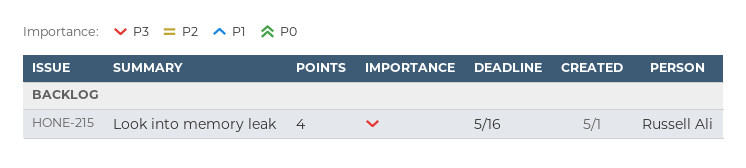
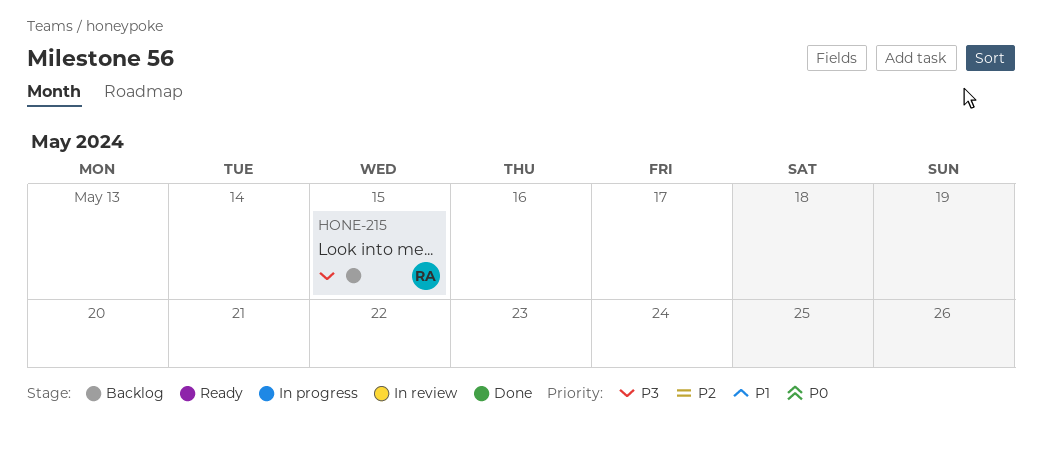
HONE-215, due: May 16 -> May 15

